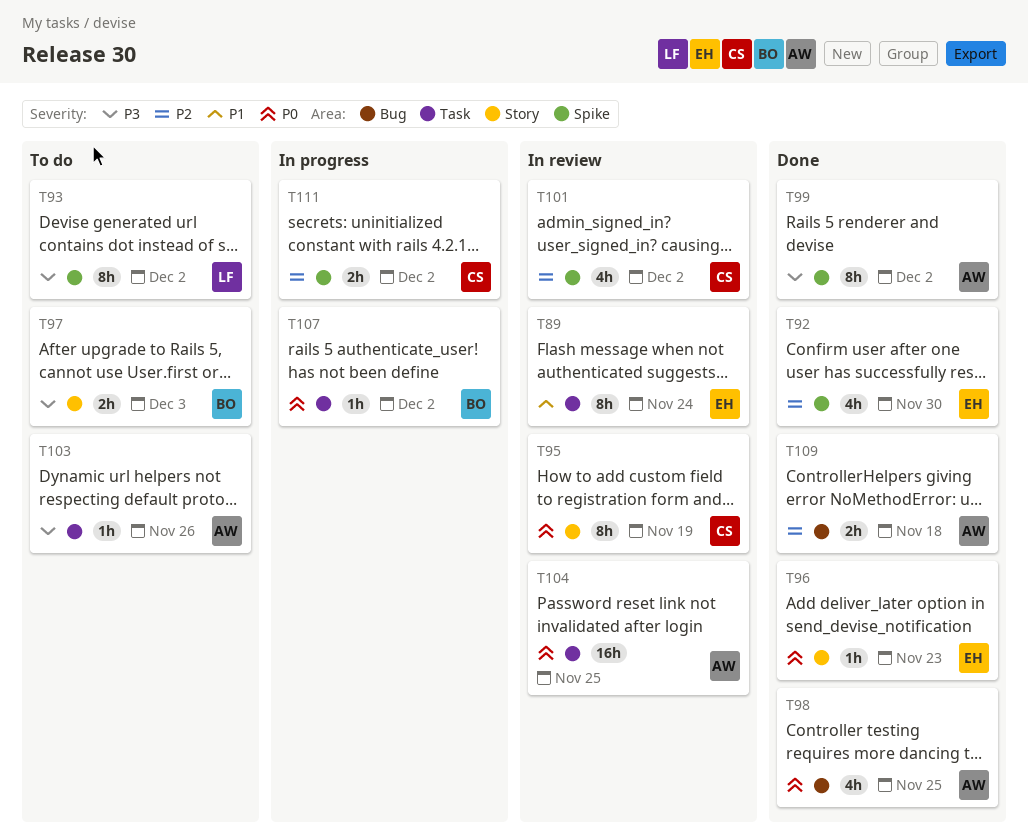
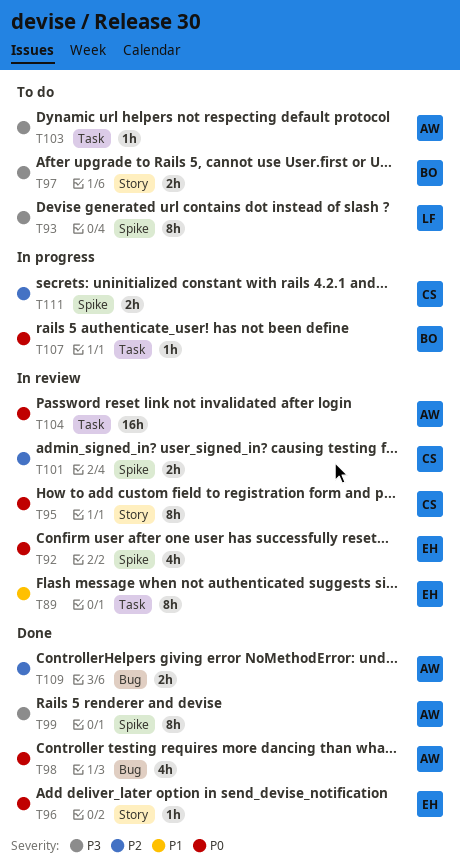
T92, status: Done -> In review
T92, priority: P2 -> P0
T101, estimate: 4h -> 2h

